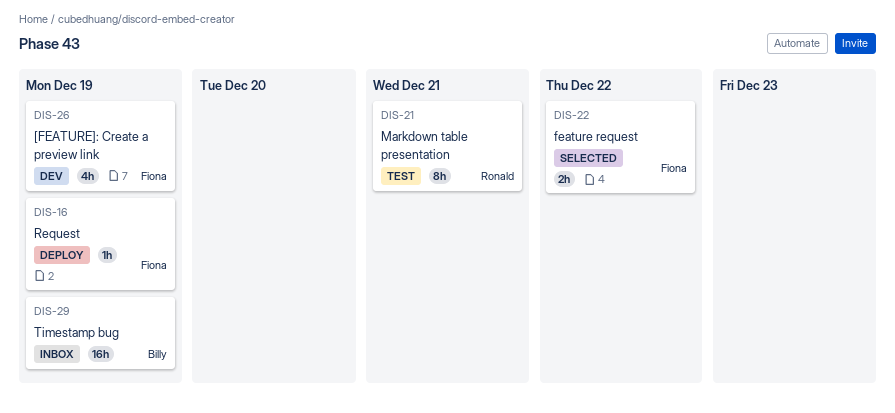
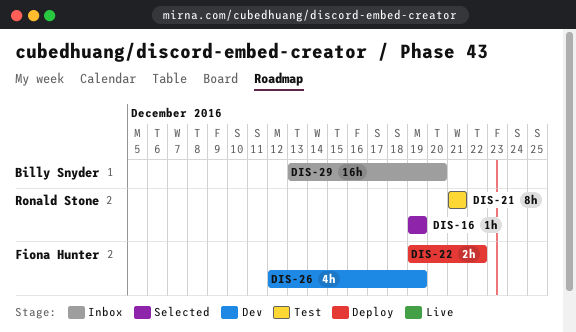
DIS-16, status: Deploy -> Selected
DIS-16, owner: Fiona Hunter -> Ronald Stone
DIS-22, status: Selected -> Deploy
DIS-29, due: Dec 19 -> Dec 20

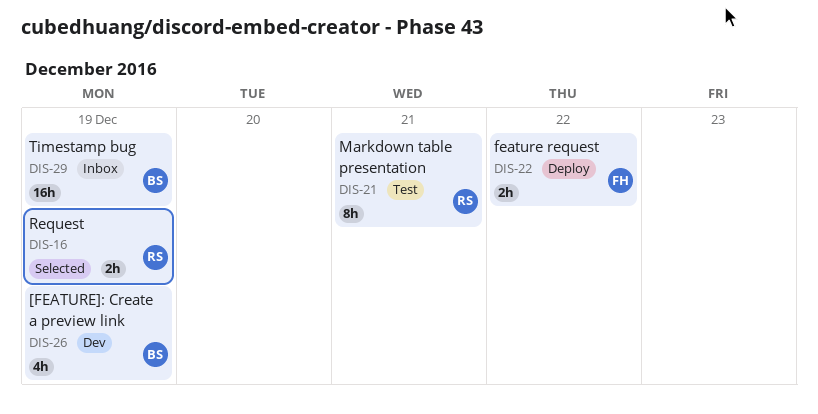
DIS-16, estimate: 1h -> 2h
DIS-26, owner: Fiona Hunter -> Billy Snyder
DIS-29, due: Dec 20 -> Dec 19

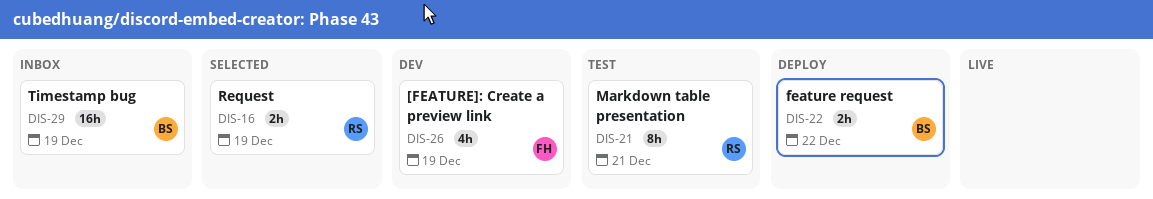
DIS-22, owner: FH -> BS
DIS-26, owner: BS -> FH

